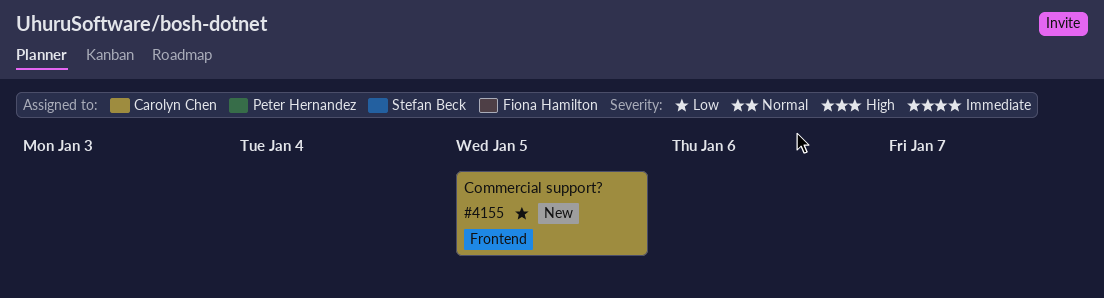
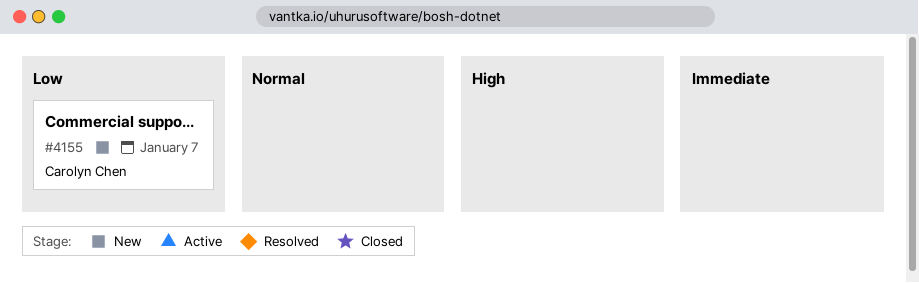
#4155, due: Jan 5 -> Jan 7

